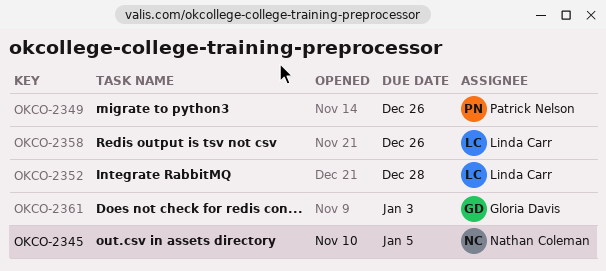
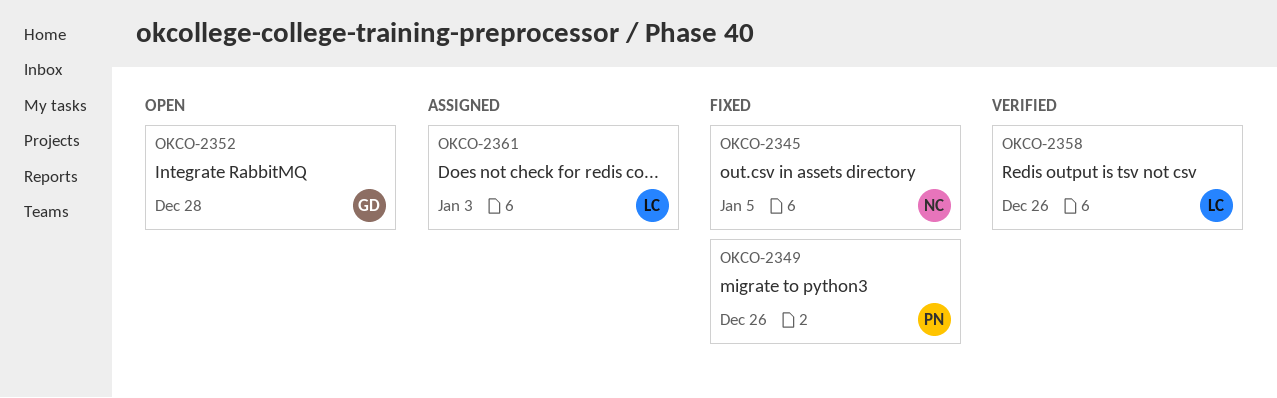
OKCO-2352, owner: Linda Carr -> Gloria Davis
OKCO-2361, owner: Gloria Davis -> Linda Carr

